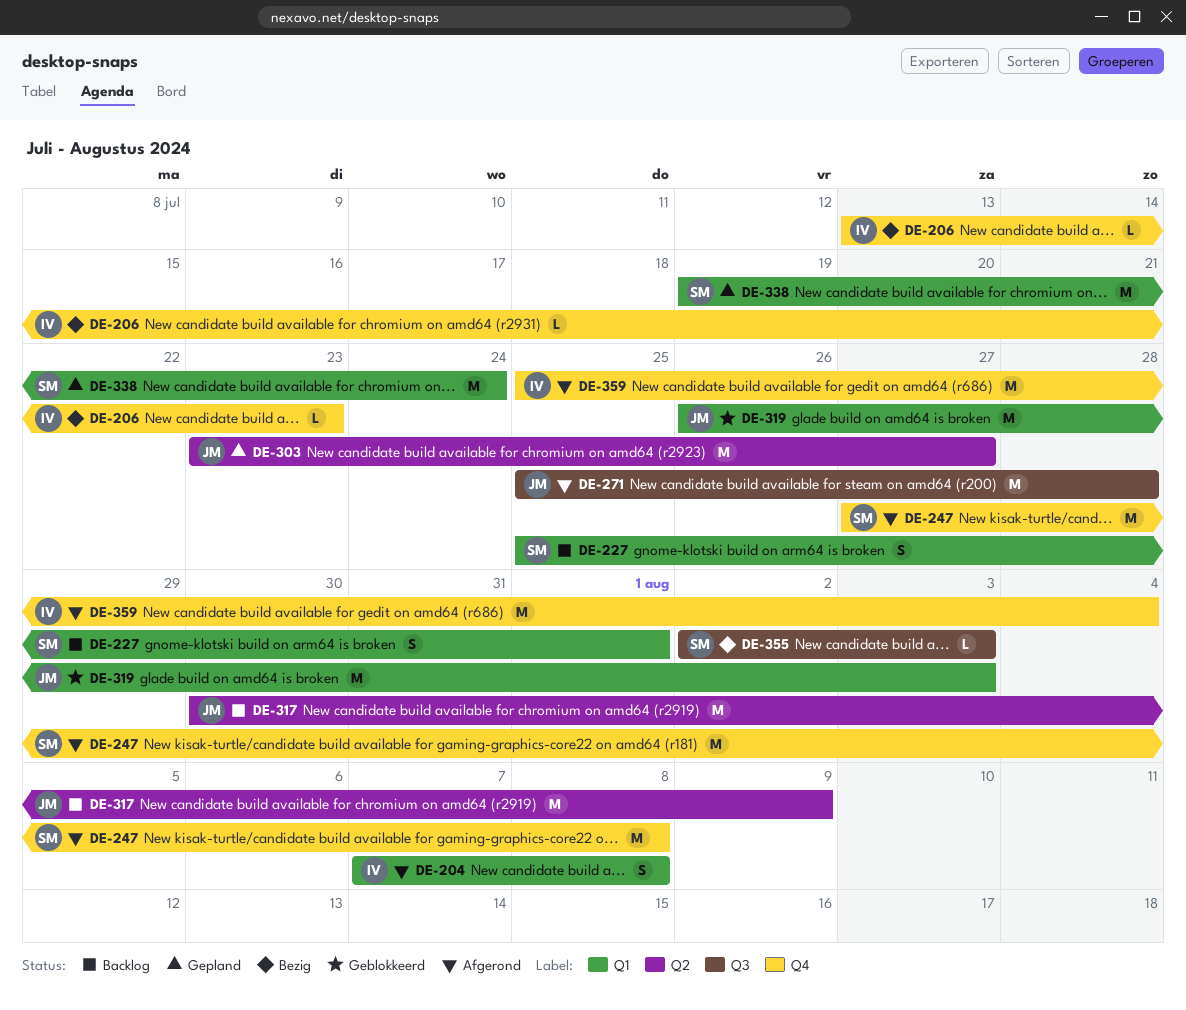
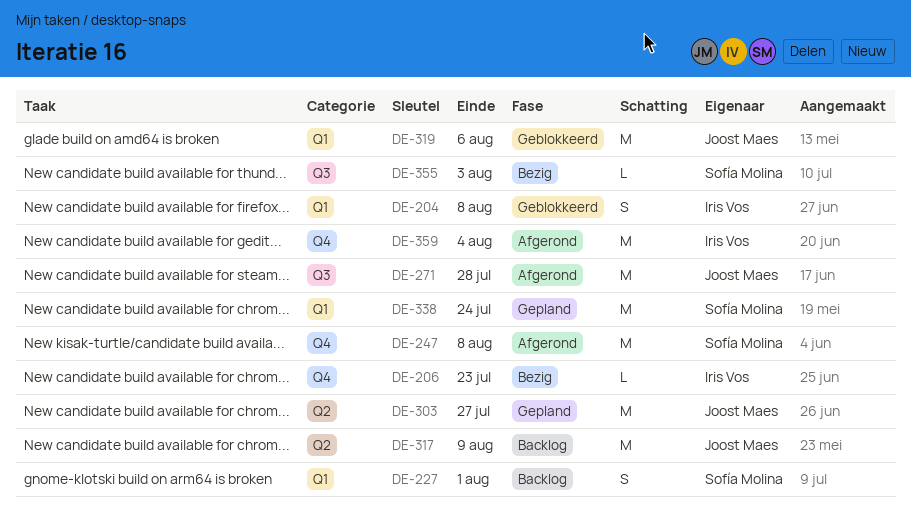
DE-204, status: Afgerond -> Geblokkeerd
DE-319, due: Aug 3 -> Aug 6

